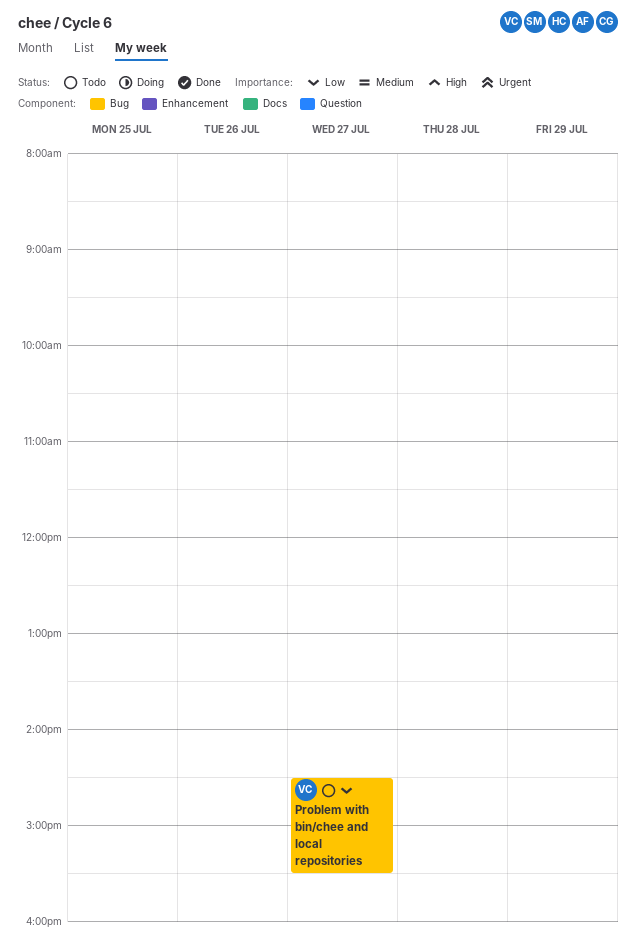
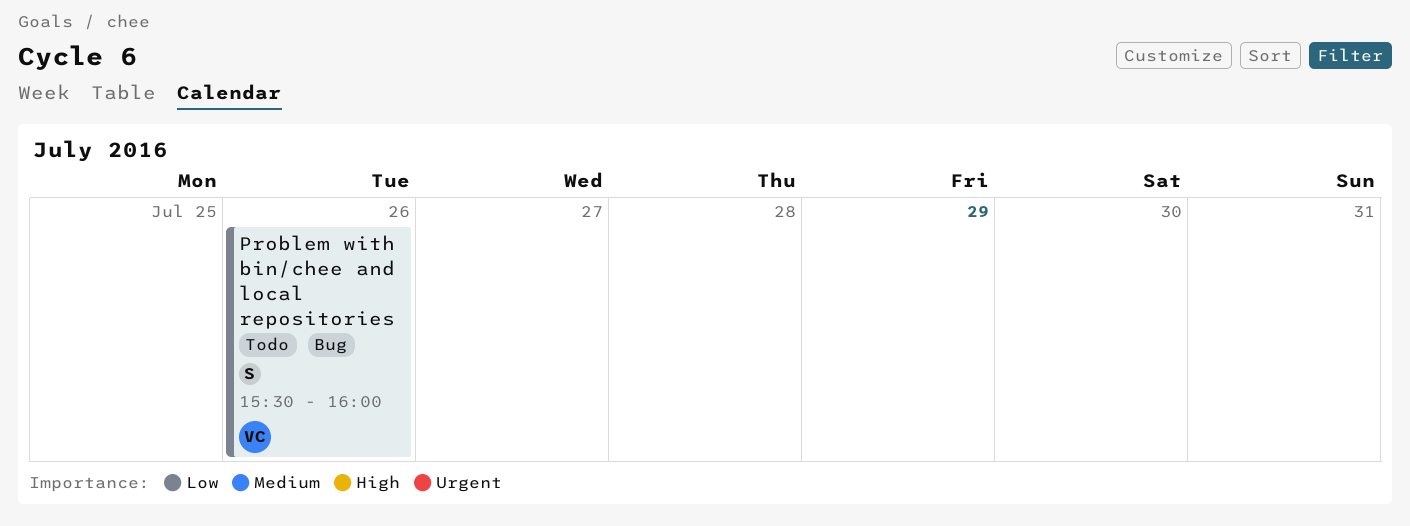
Problem with bin/chee and local repositories, day: Jul 27 -> Jul 26
Problem with bin/chee and local repositories, begins: 14:30 -> 15:30
Problem with bin/chee and local repositories, ends: 15:30 -> 16:00

